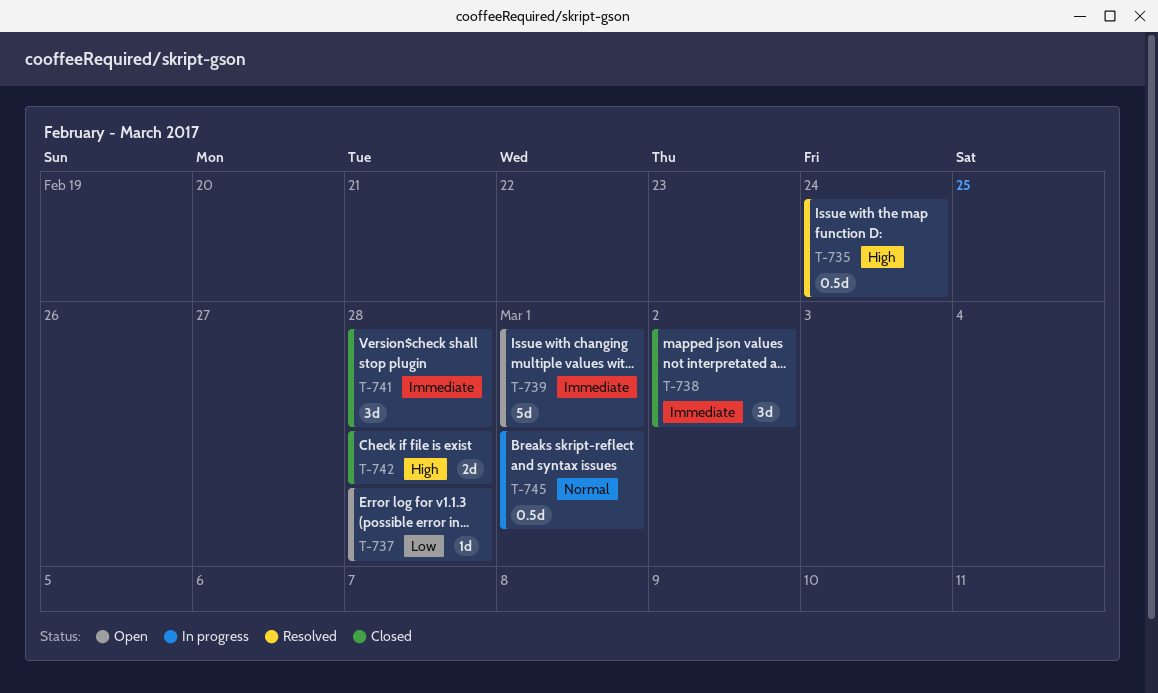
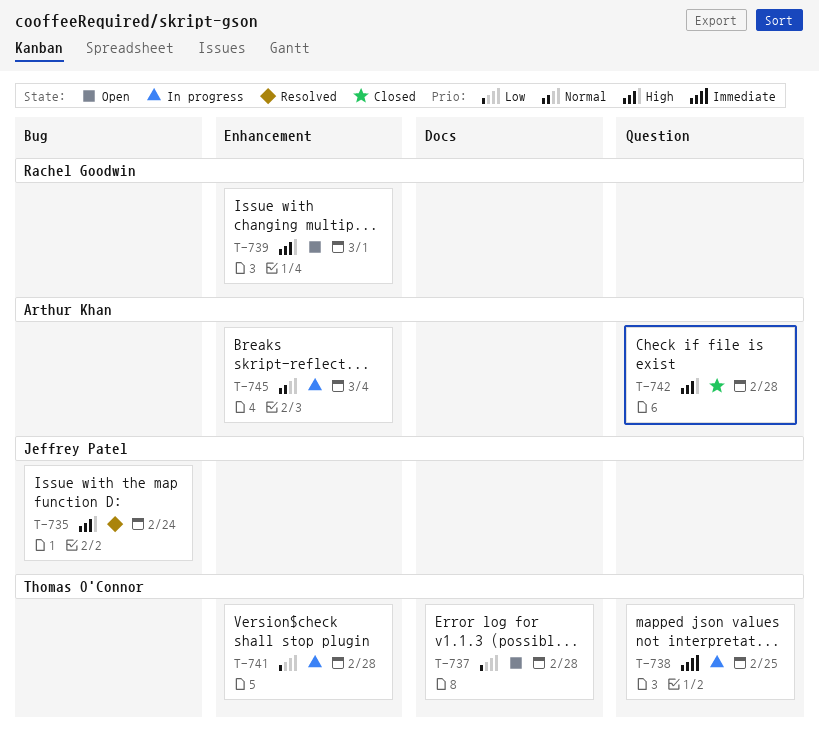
T-738, status: Closed -> In progress
T-738, due: Mar 2 -> Feb 25
T-739, priority: Immediate -> High
T-741, status: Closed -> In progress
T-741, priority: Immediate -> Low
T-745, due: Mar 1 -> Mar 4

